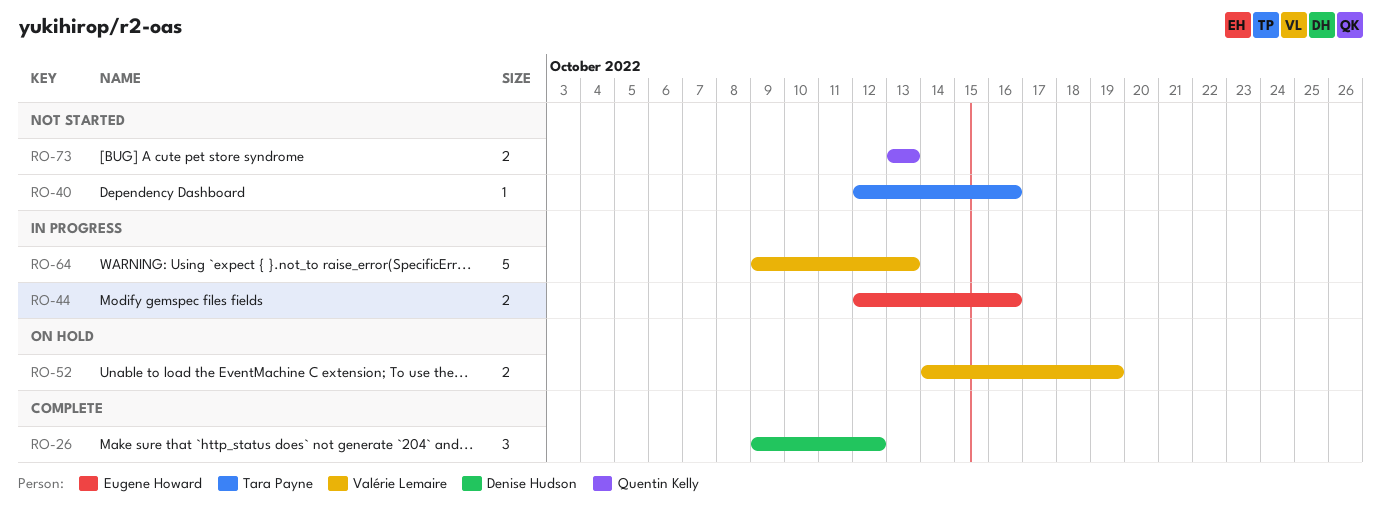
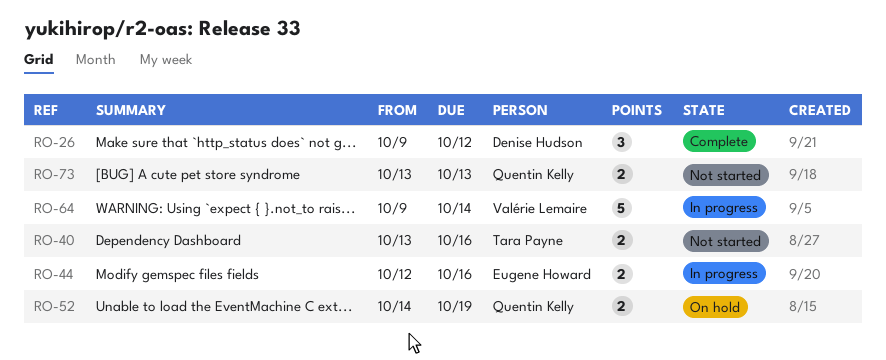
RO-40, estimate: 1 -> 2
RO-40, start: Oct 12 -> Oct 13
RO-52, owner: Valérie Lemaire -> Quentin Kelly
RO-64, due: Oct 13 -> Oct 14

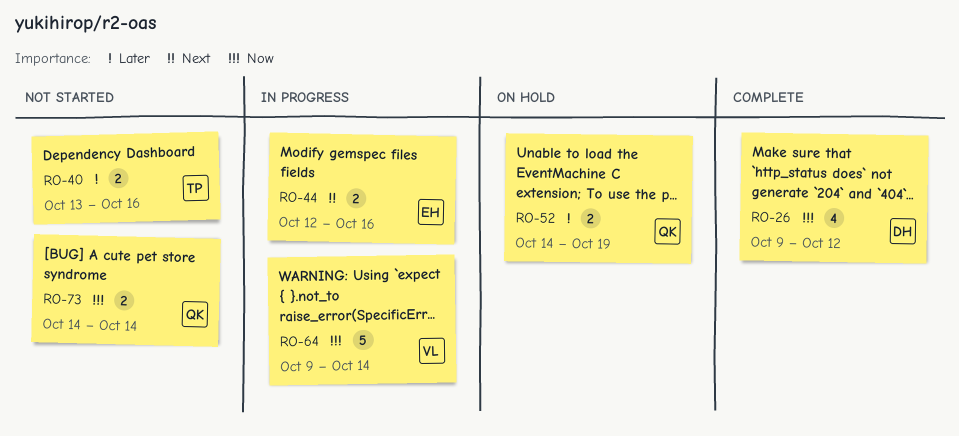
RO-26, estimate: 3 -> 4
RO-73, start: Oct 13 -> Oct 14
RO-73, due: Oct 13 -> Oct 14

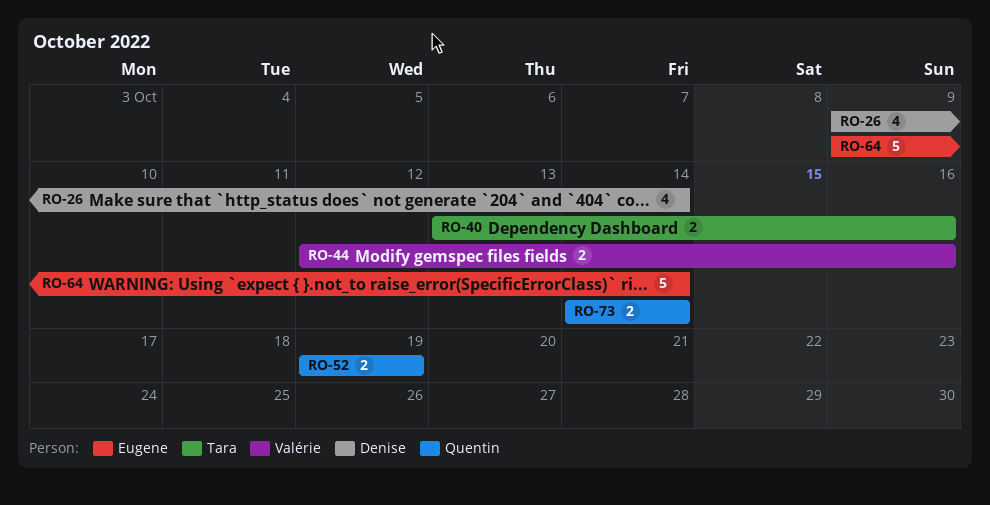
RO-26, due: Oct 12 -> Oct 14
RO-44, owner: Eugene -> Valérie
RO-52, start: Oct 14 -> Oct 19
RO-64, owner: Valérie -> Eugene

